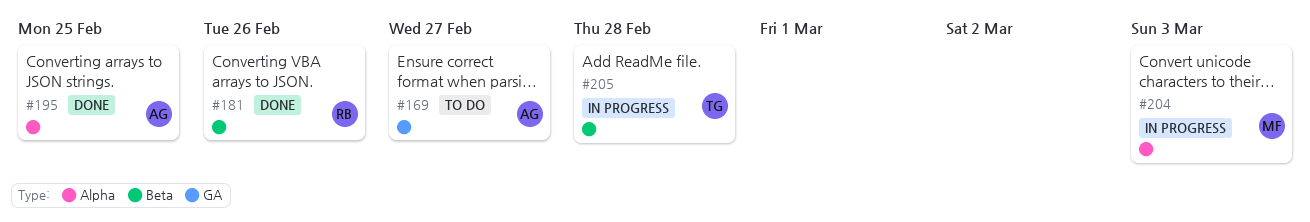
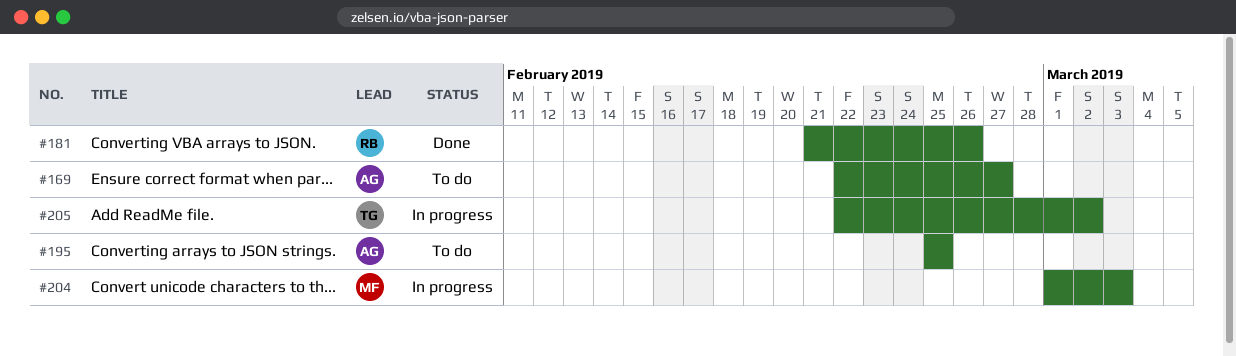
#195, status: Done -> To do
#205, due: Feb 28 -> Mar 2

